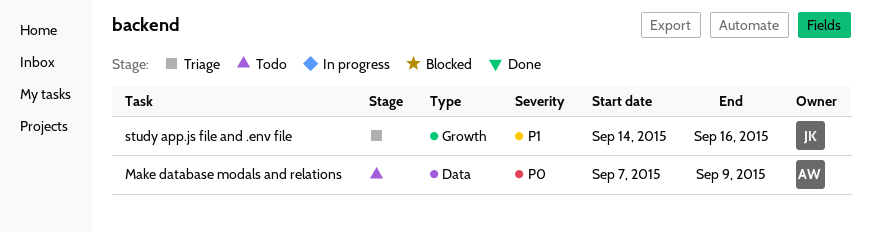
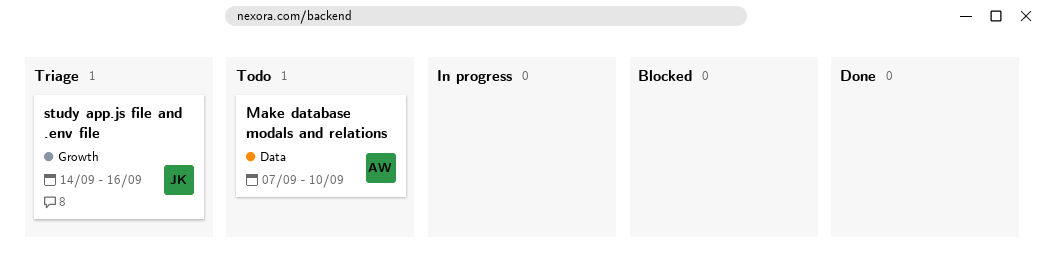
Make database modals and relations, due: Sep 9 -> Sep 10

